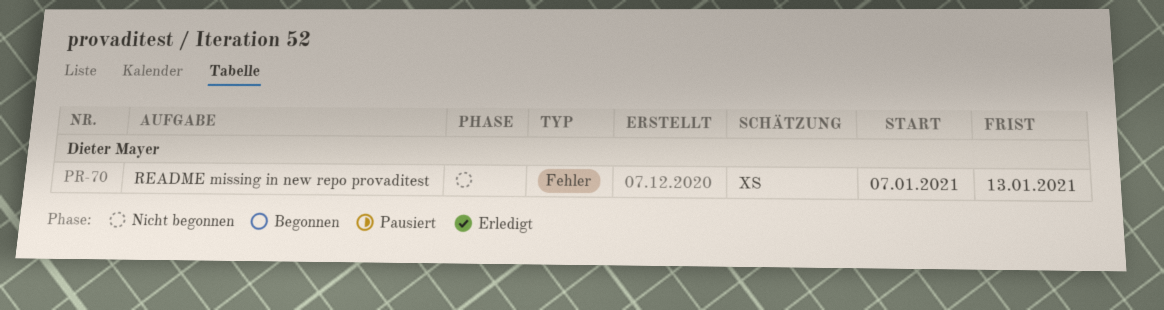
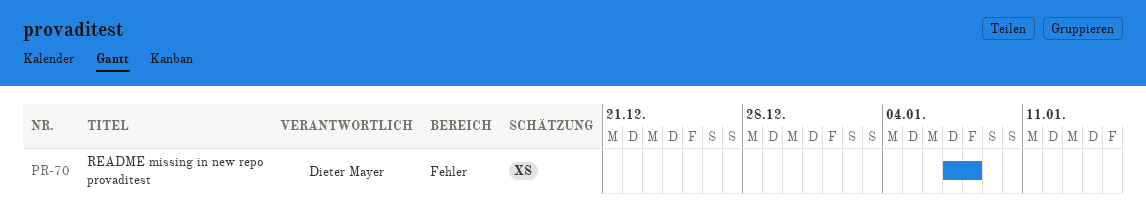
PR-70, due: Jan 13 -> Jan 8

